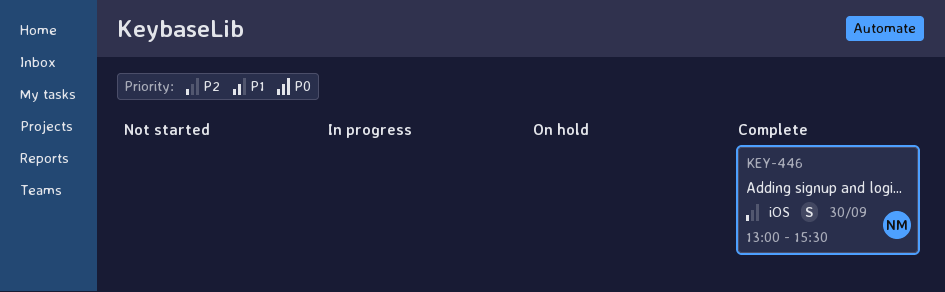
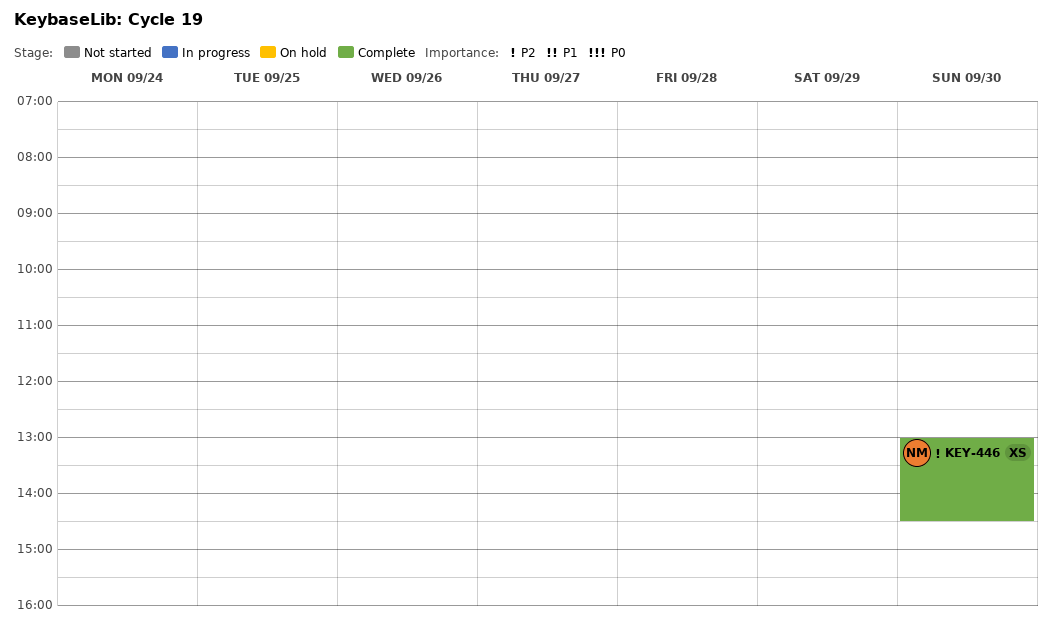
KEY-446, estimate: S -> XS
KEY-446, ends: 15:30 -> 14:30

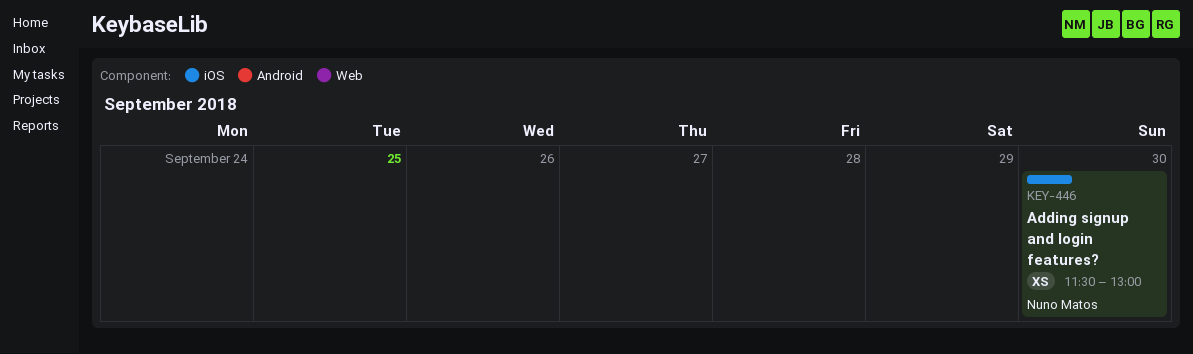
KEY-446, begins: 13:00 -> 11:30
KEY-446, ends: 14:30 -> 13:00

